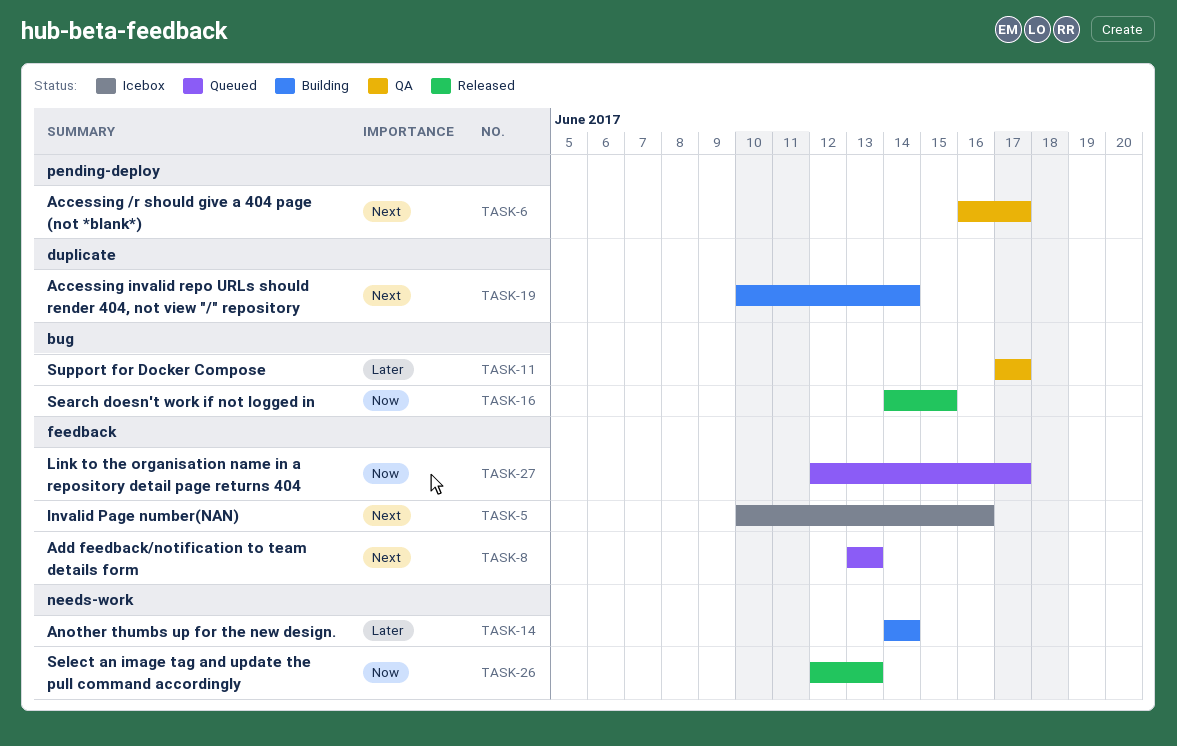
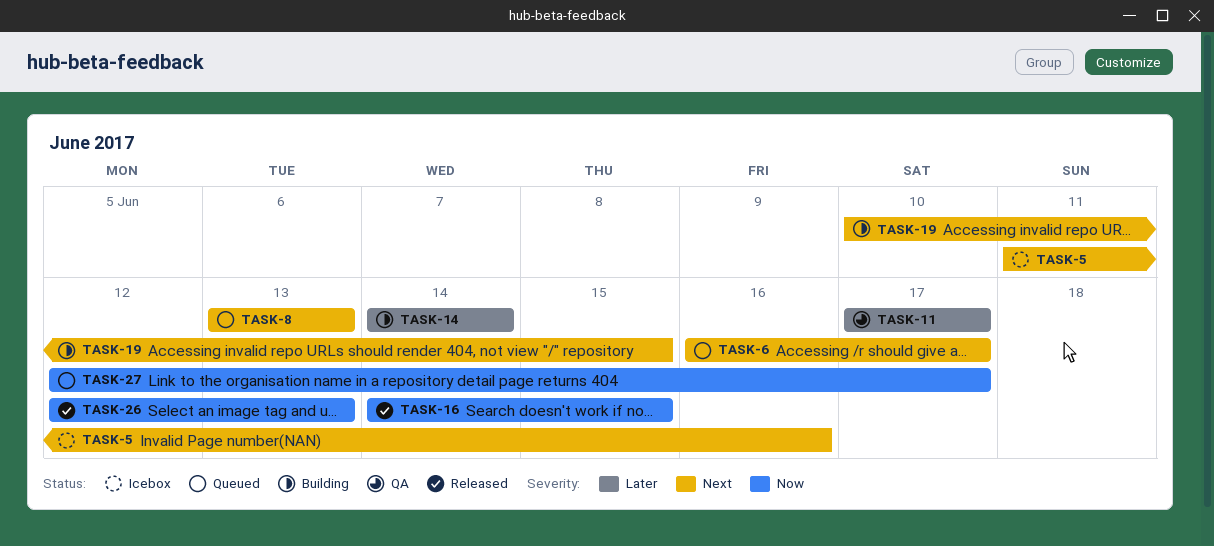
TASK-5, start: Jun 10 -> Jun 11
TASK-6, status: QA -> Queued
TASK-19, due: Jun 14 -> Jun 15

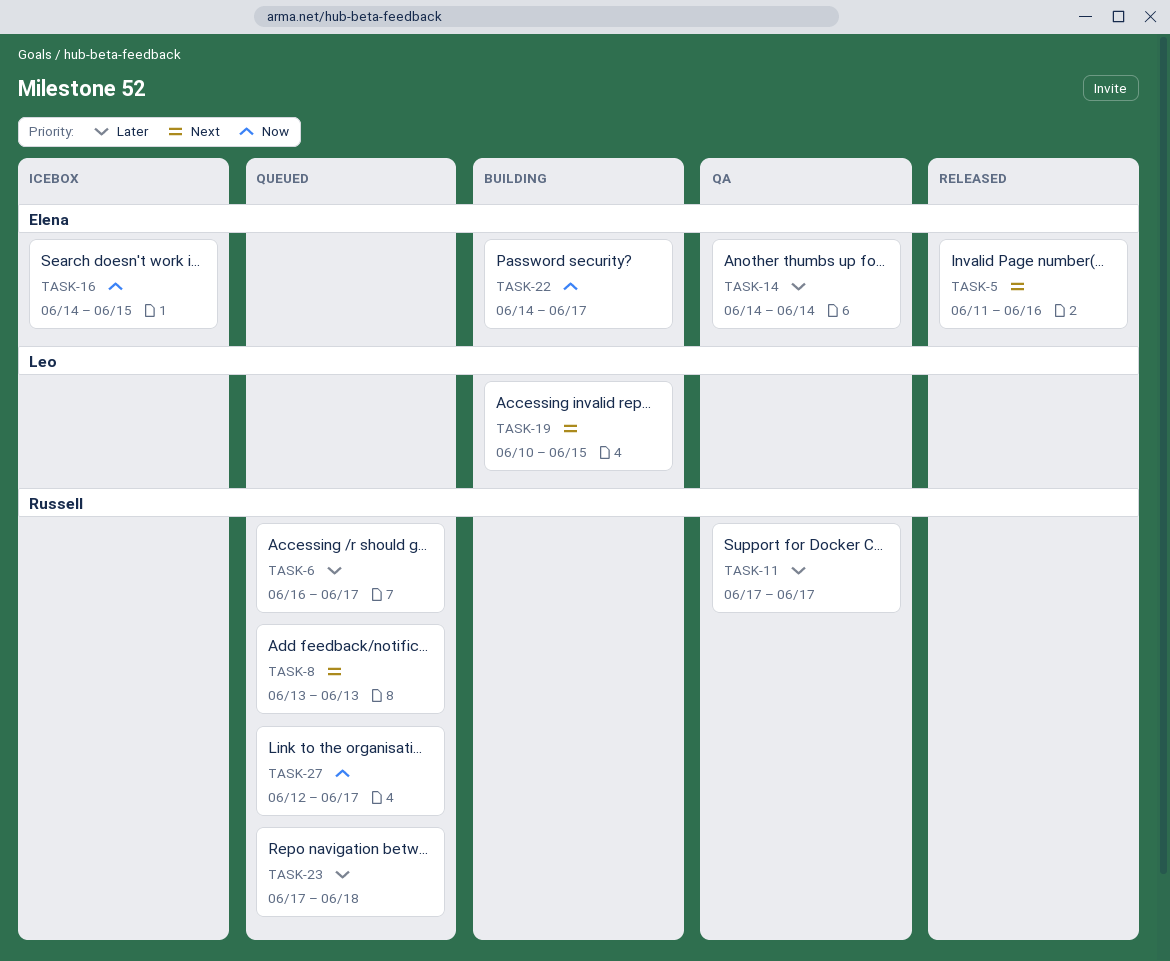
TASK-5, status: Icebox -> Released
TASK-6, priority: Next -> Later
TASK-14, status: Building -> QA
TASK-16, status: Released -> Icebox
TASK-22: none -> present
TASK-23: none -> present
TASK-26: present -> none

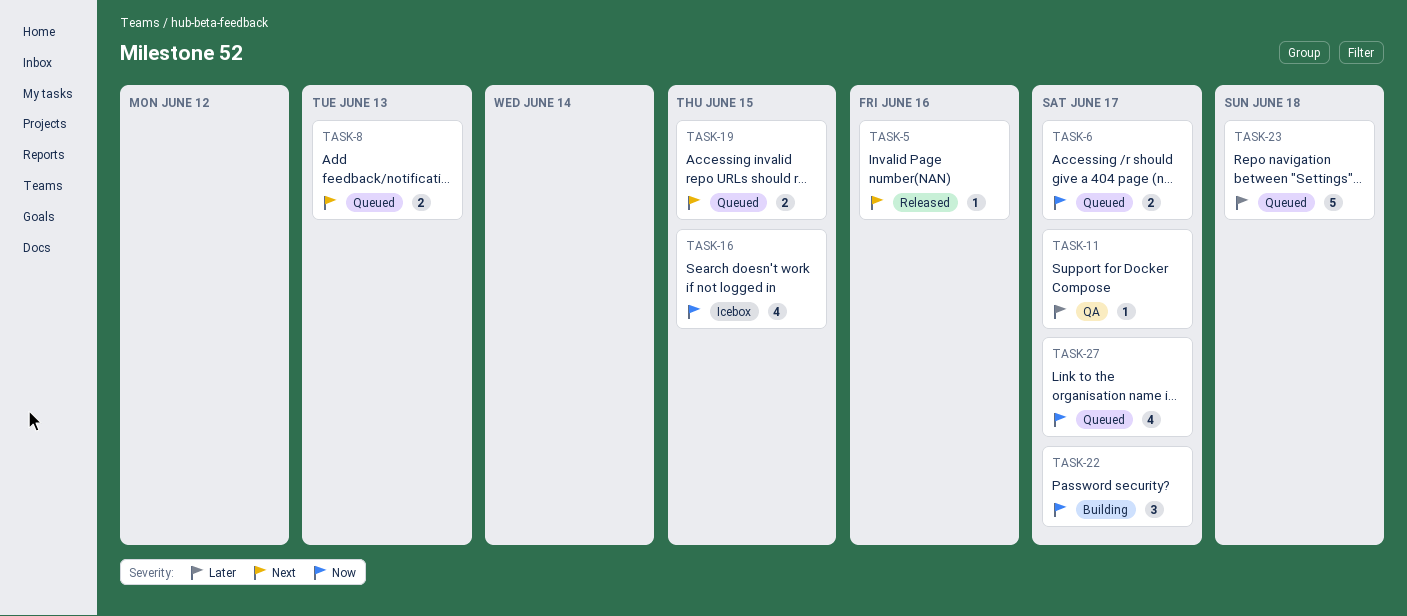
TASK-6, priority: Later -> Now
TASK-14: present -> none
TASK-19, status: Building -> Queued

